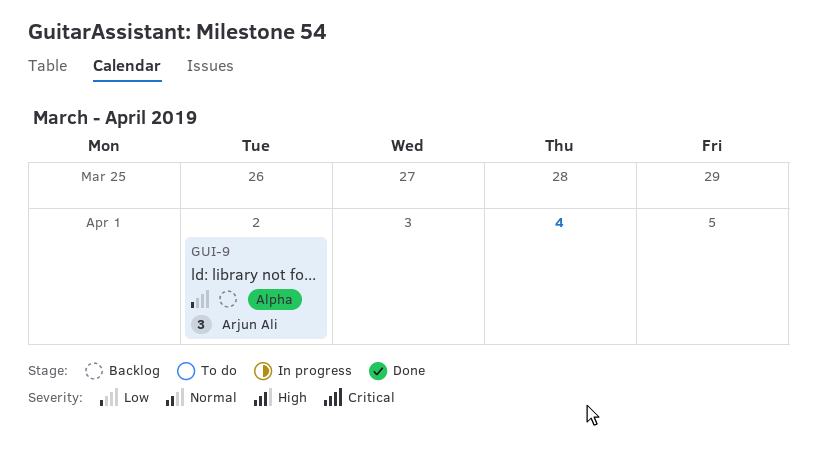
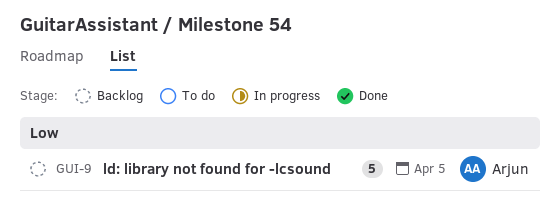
GUI-9, estimate: 3 -> 5
GUI-9, due: Apr 2 -> Apr 5

